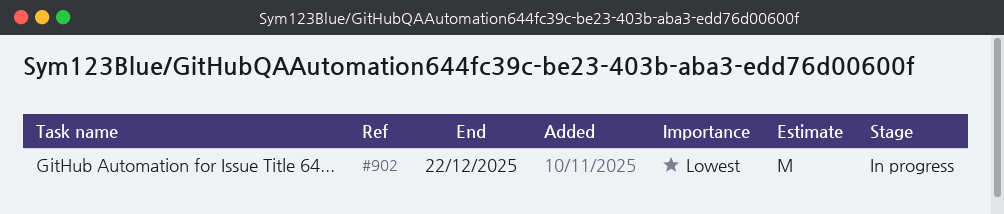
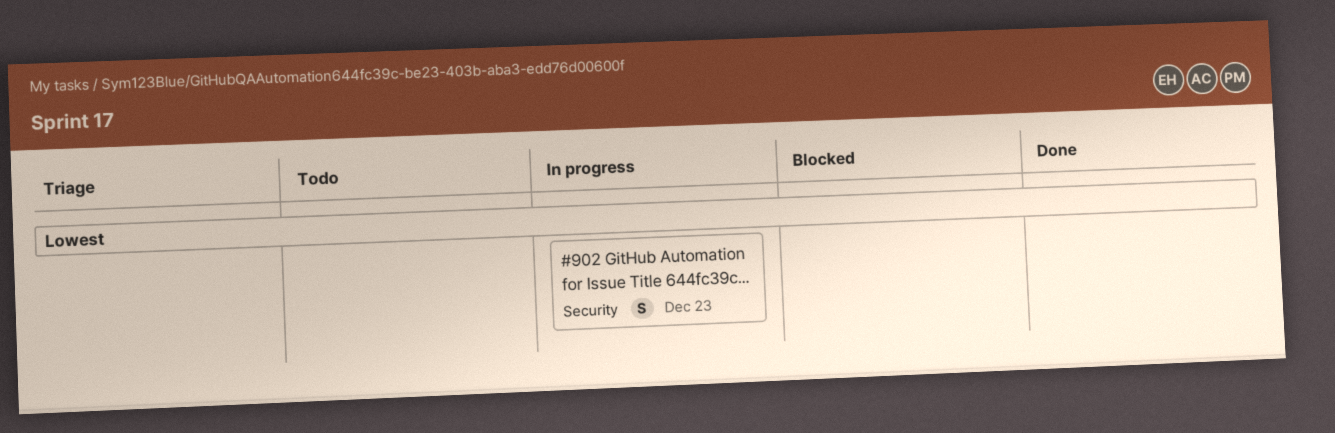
#902, estimate: M -> S
#902, due: Dec 22 -> Dec 23

